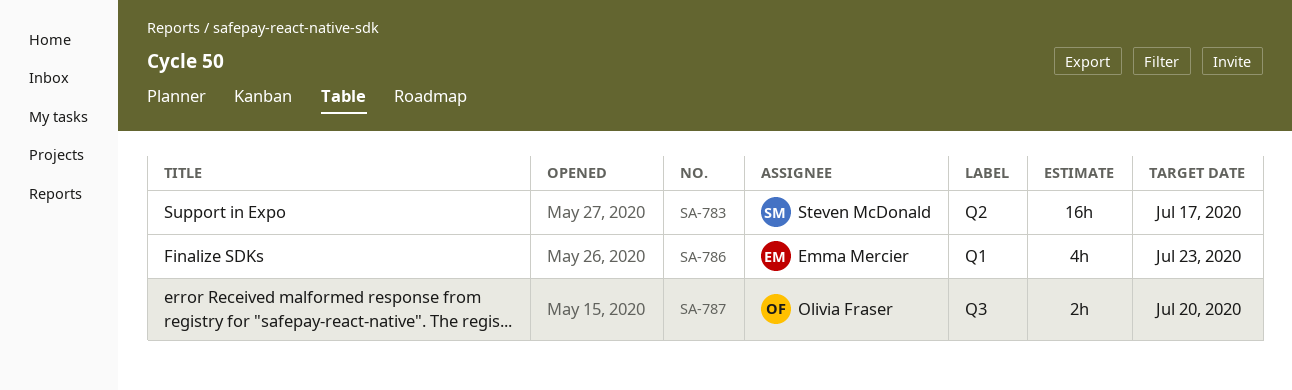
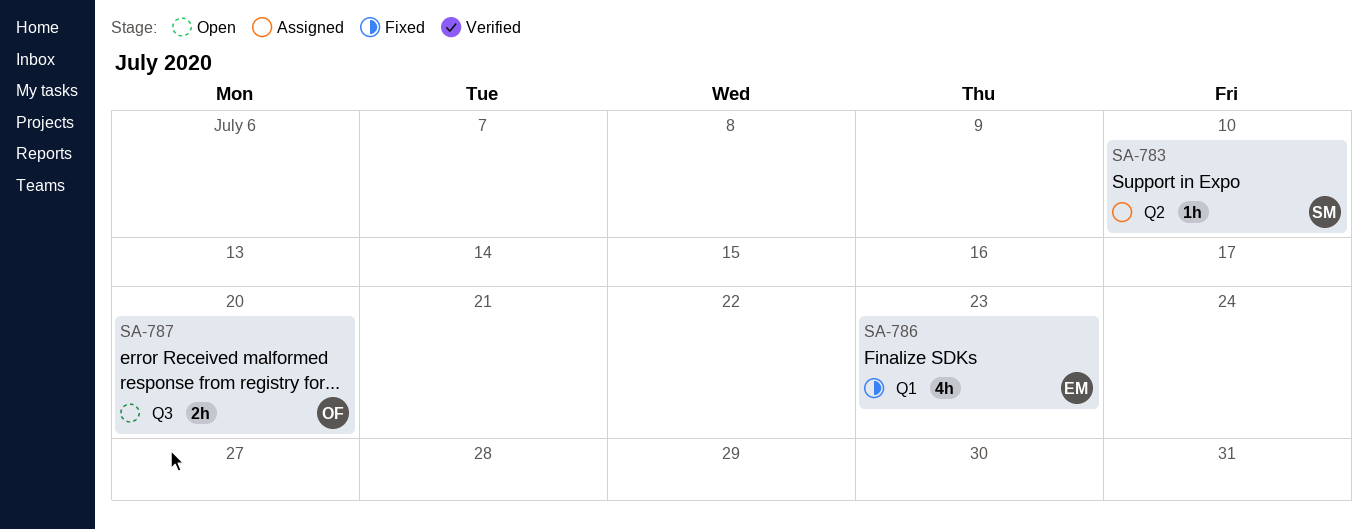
SA-783, estimate: 16h -> 1h
SA-783, due: Jul 17 -> Jul 10

